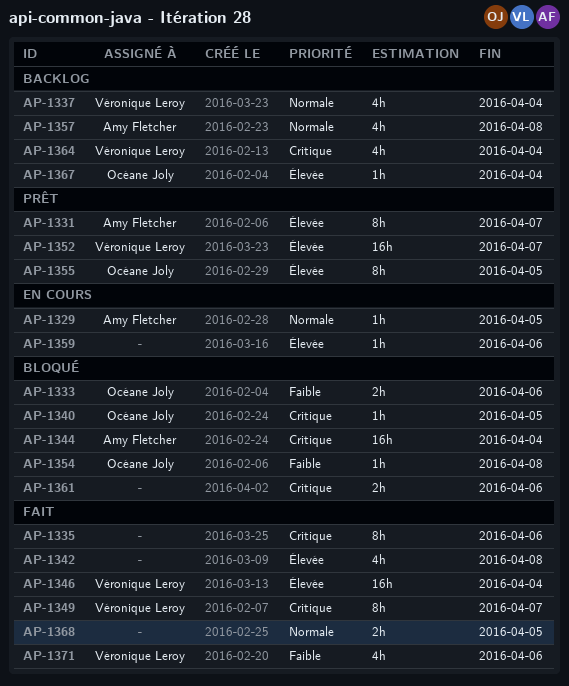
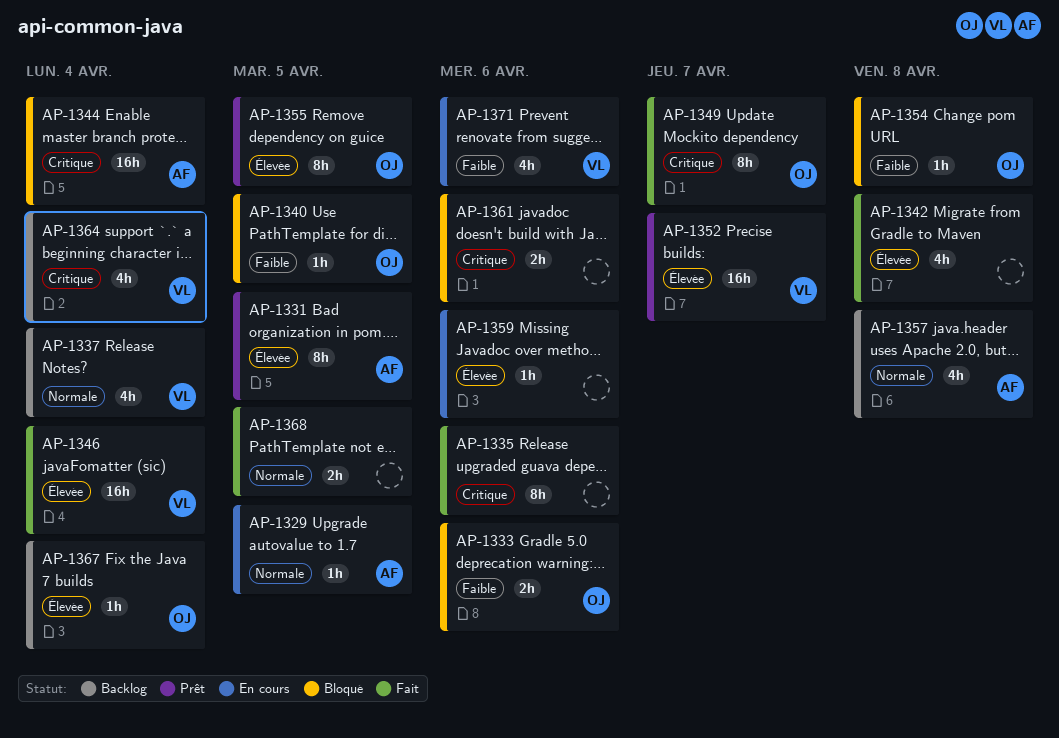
AP-1331, due: Apr 7 -> Apr 5
AP-1340, priority: Critique -> Faible
AP-1349, owner: Véronique Leroy -> Océane Joly
AP-1371, status: Fait -> En cours

